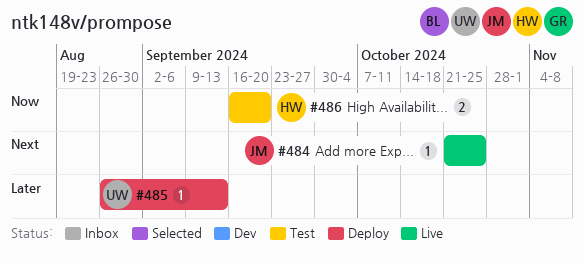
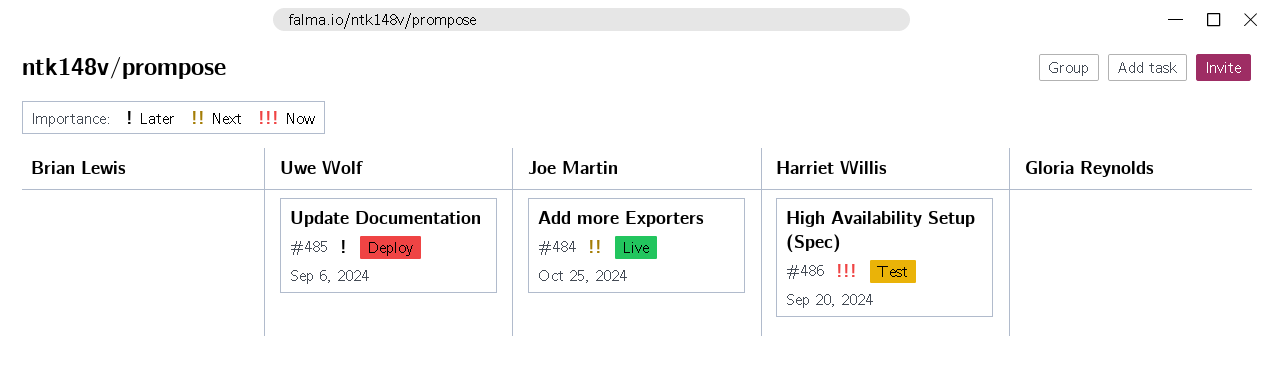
#485, due: Sep 13 -> Sep 6

